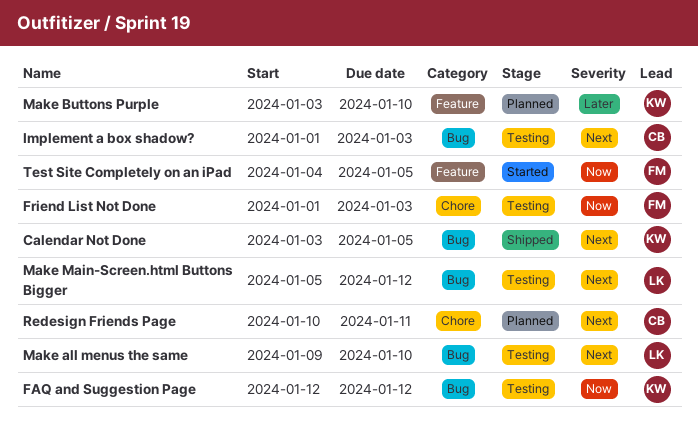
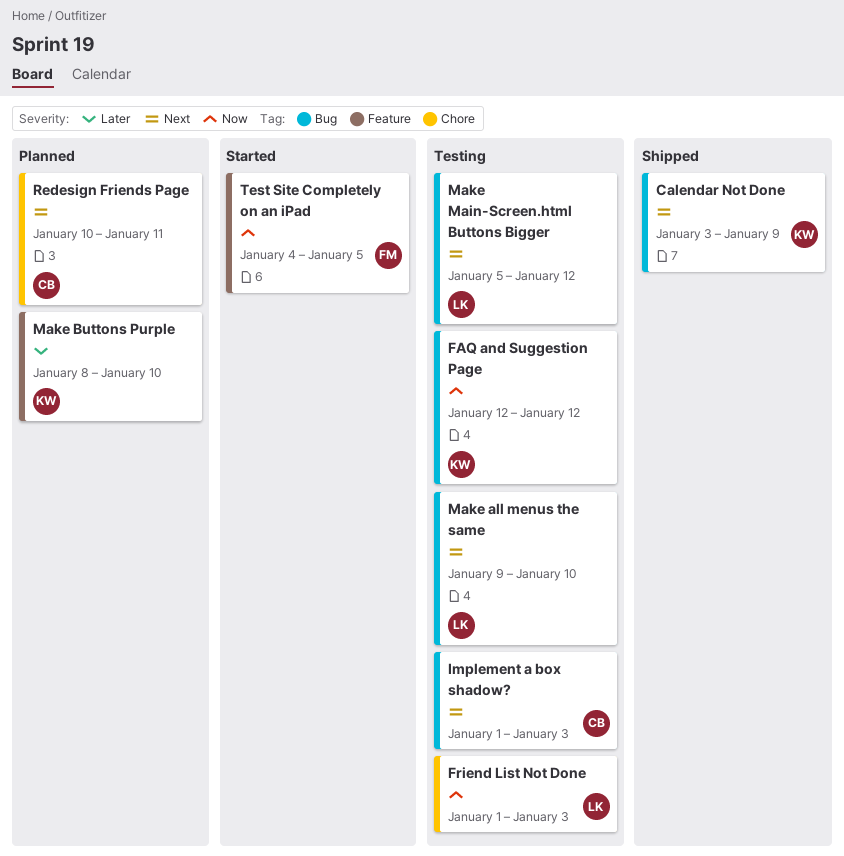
Calendar Not Done, due: Jan 5 -> Jan 9
Friend List Not Done, owner: FM -> LK
Make Buttons Purple, start: Jan 3 -> Jan 8

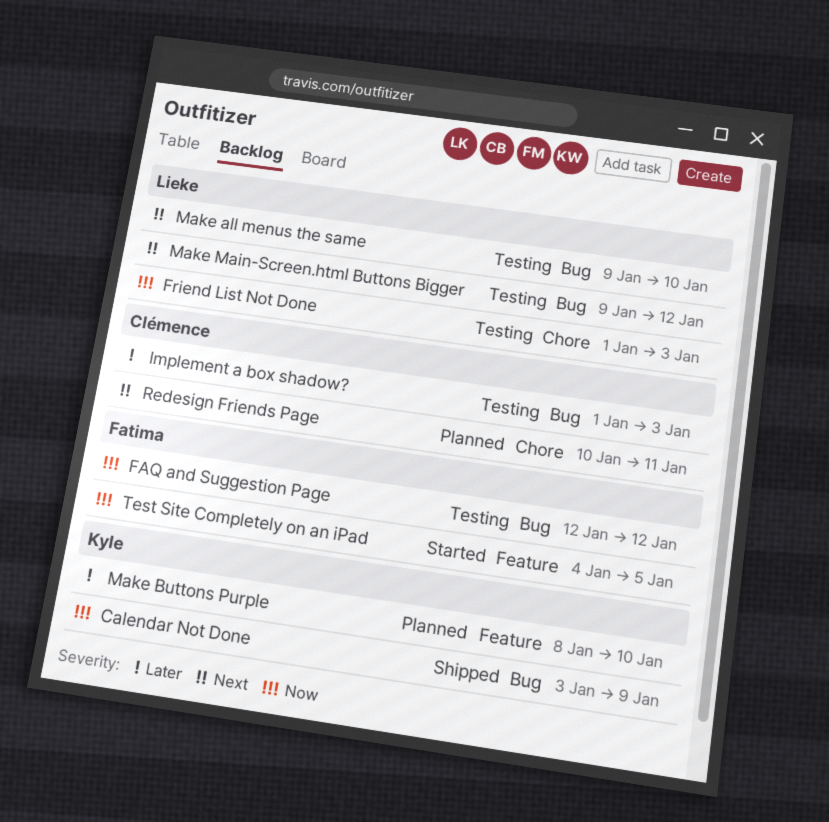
Calendar Not Done, priority: Next -> Now
FAQ and Suggestion Page, owner: Kyle -> Fatima
Implement a box shadow?, priority: Next -> Later
Make Main-Screen.html Buttons Bigger, start: Jan 5 -> Jan 9

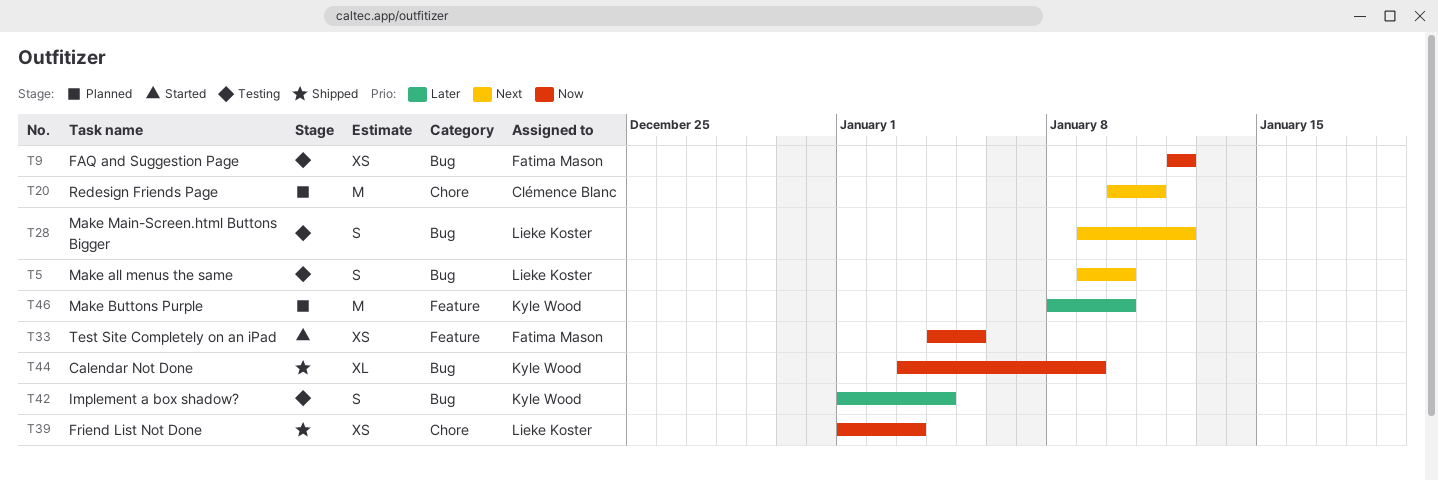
Friend List Not Done, status: Testing -> Shipped
Implement a box shadow?, owner: Clémence Blanc -> Kyle Wood
Implement a box shadow?, due: Jan 3 -> Jan 4

